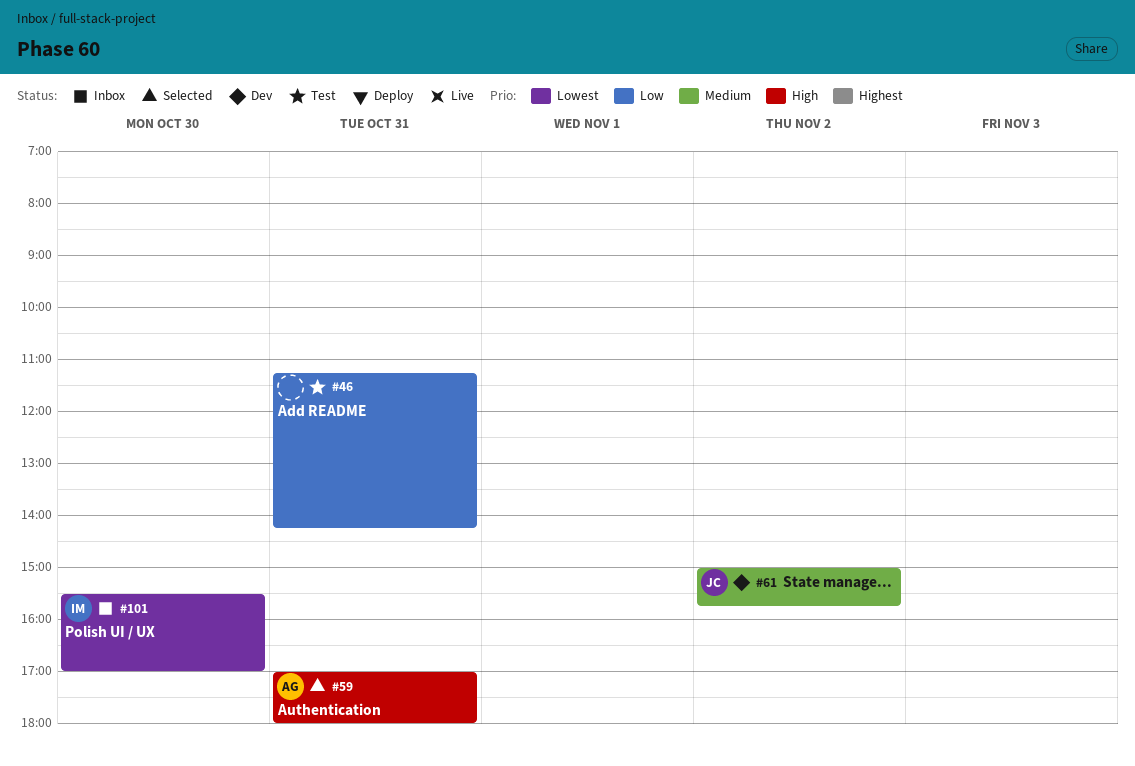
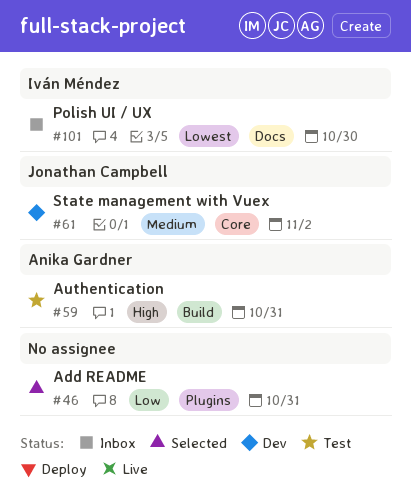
#46, status: Test -> Selected
#59, status: Selected -> Test

